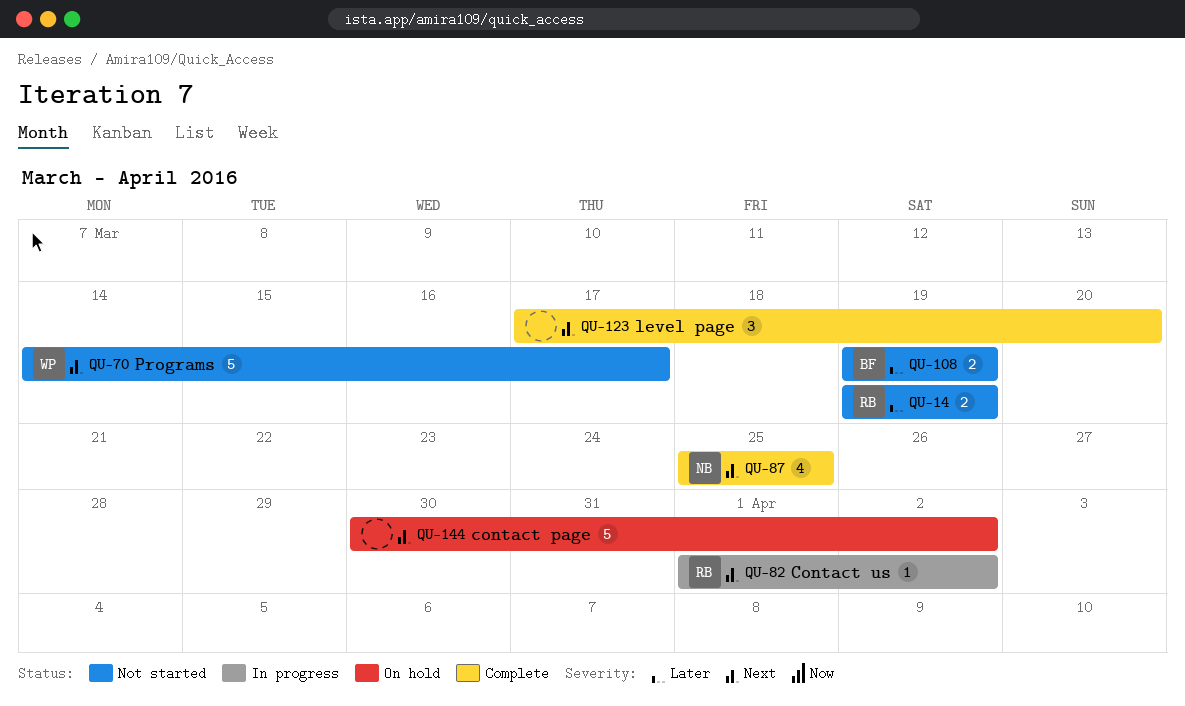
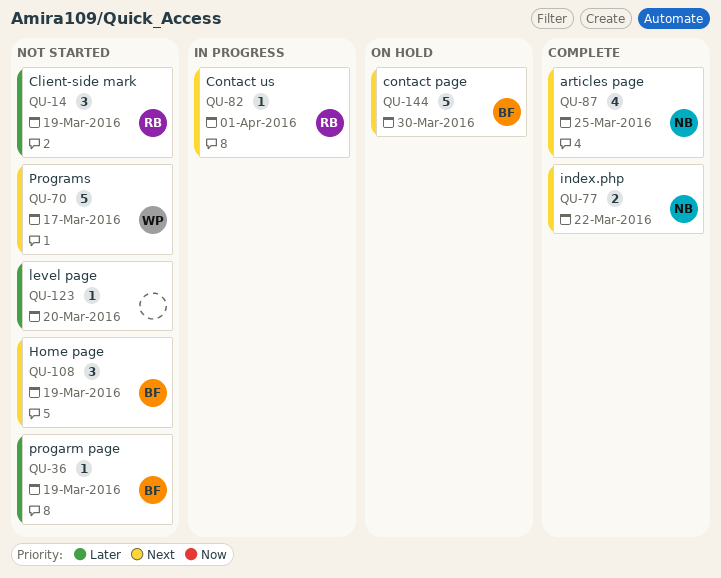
QU-14, estimate: 2 -> 3
QU-36: none -> present
QU-77: none -> present
QU-82, due: Apr 2 -> Apr 1
QU-108, priority: Later -> Next
QU-108, estimate: 2 -> 3
QU-123, status: Complete -> Not started
QU-123, priority: Next -> Later
QU-123, estimate: 3 -> 1
QU-144, owner: none -> BF
QU-144, due: Apr 2 -> Mar 30

